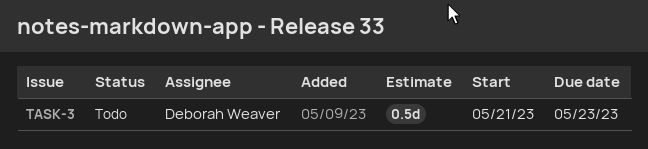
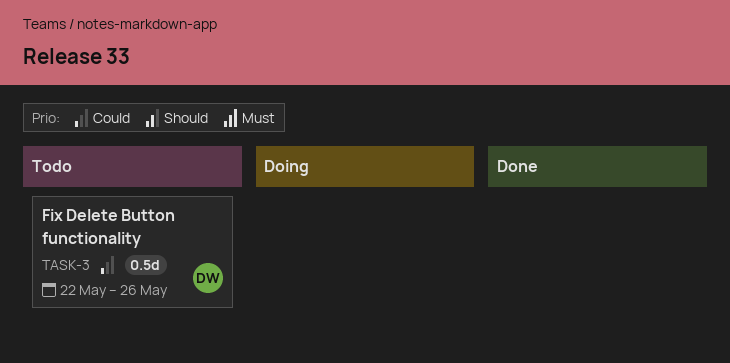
TASK-3, start: May 21 -> May 22
TASK-3, due: May 23 -> May 26

